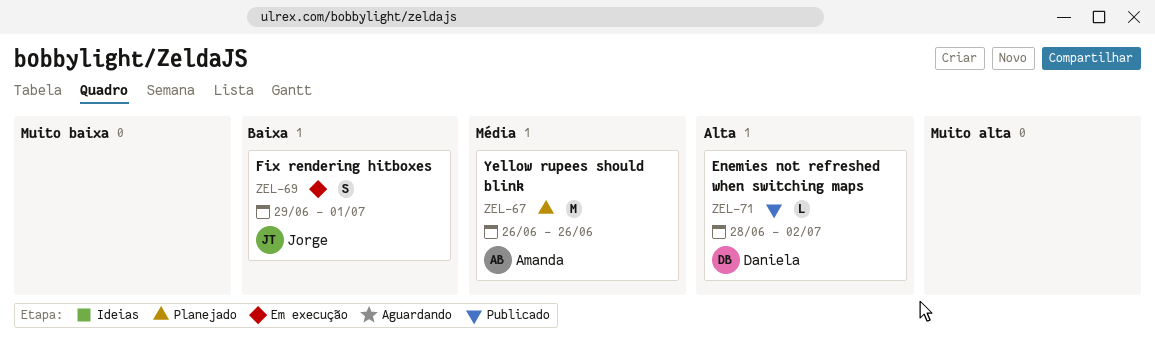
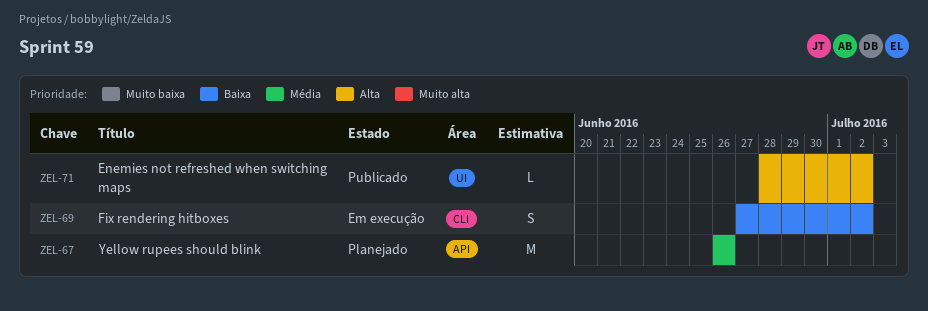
ZEL-69, start: Jun 29 -> Jun 27
ZEL-69, due: Jul 1 -> Jul 2

